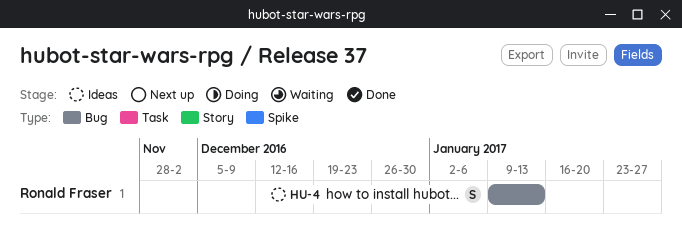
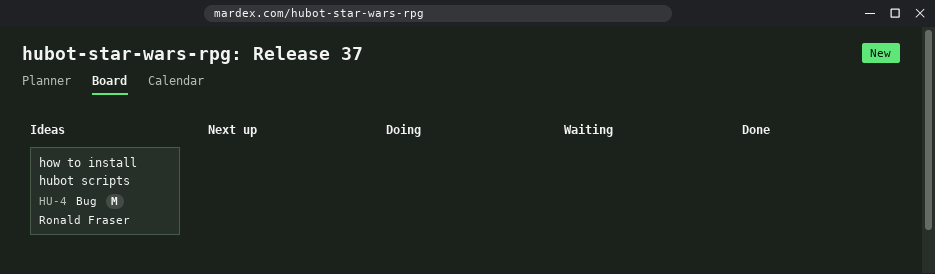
HU-4, estimate: S -> M

